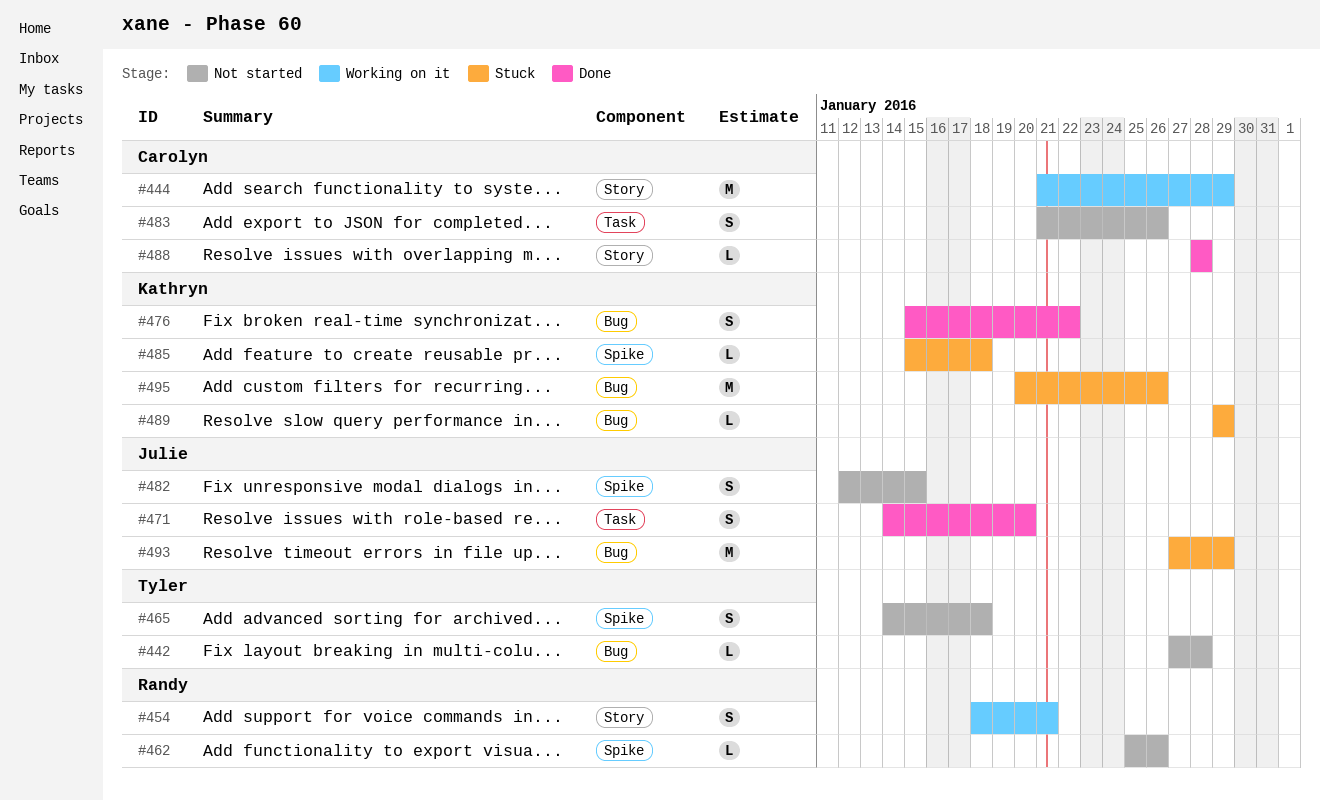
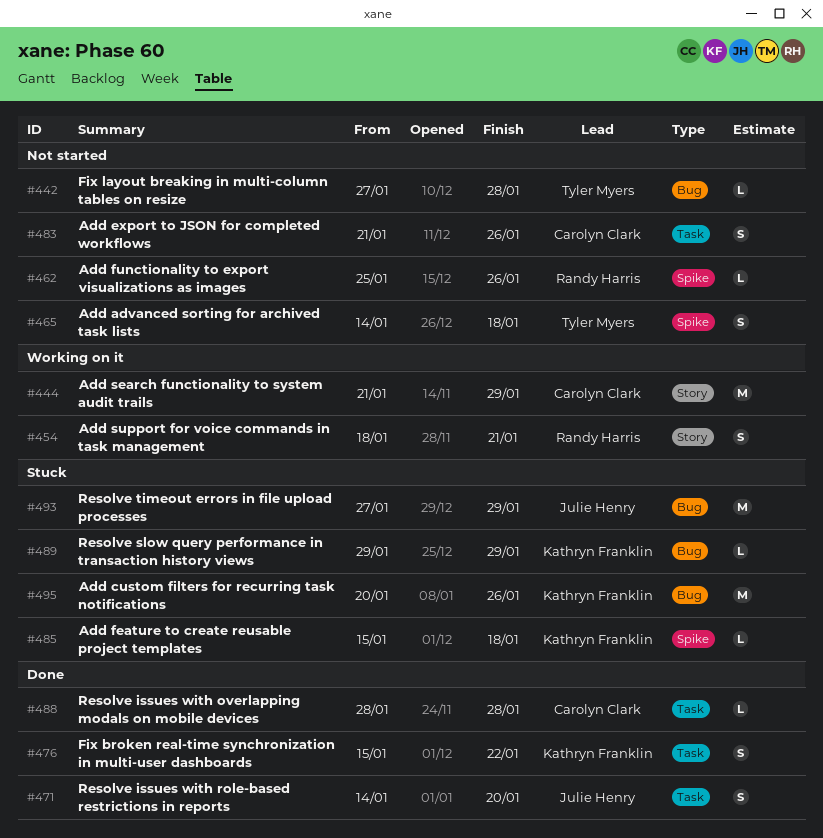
#476, label: Bug -> Task
#482: present -> none
#488, label: Story -> Task

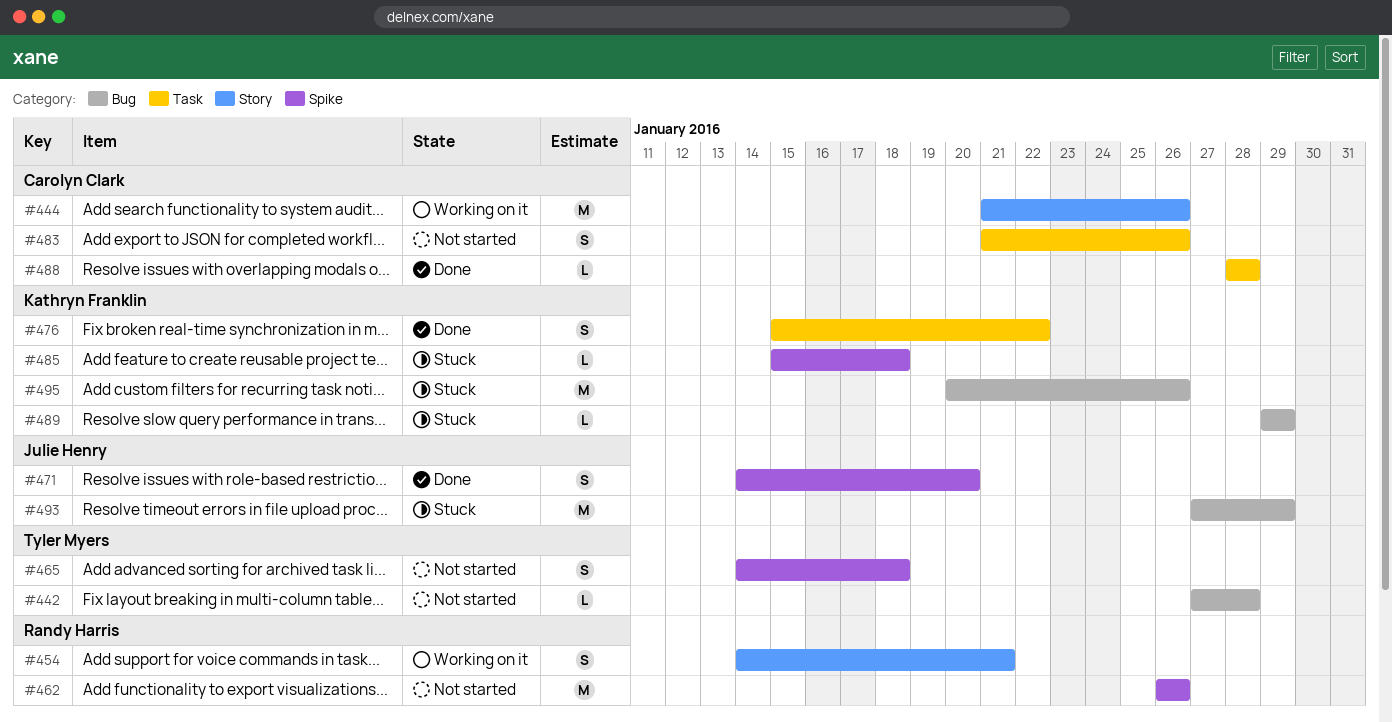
#444, due: Jan 29 -> Jan 26
#454, start: Jan 18 -> Jan 14
#462, estimate: L -> M
#462, start: Jan 25 -> Jan 26
#471, label: Task -> Spike

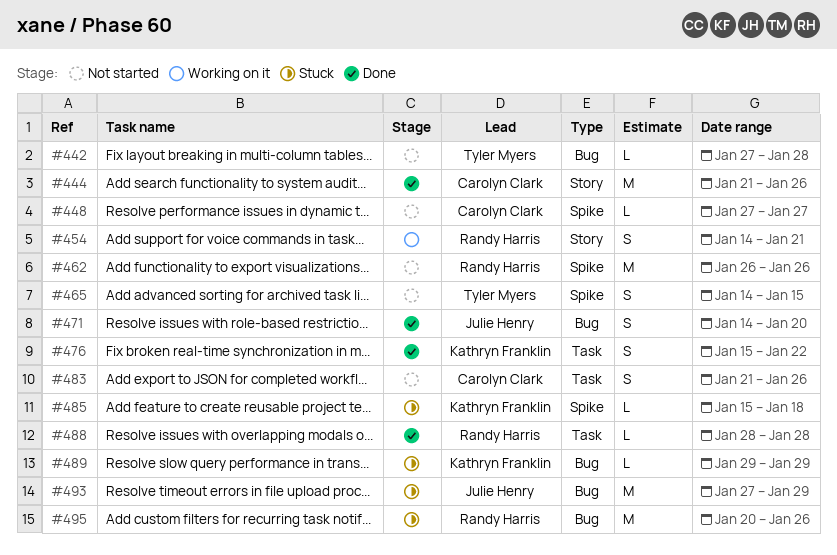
#444, status: Working on it -> Done
#448: none -> present
#465, due: Jan 18 -> Jan 15
#471, label: Spike -> Bug
#488, owner: Carolyn Clark -> Randy Harris
#495, owner: Kathryn Franklin -> Randy Harris

